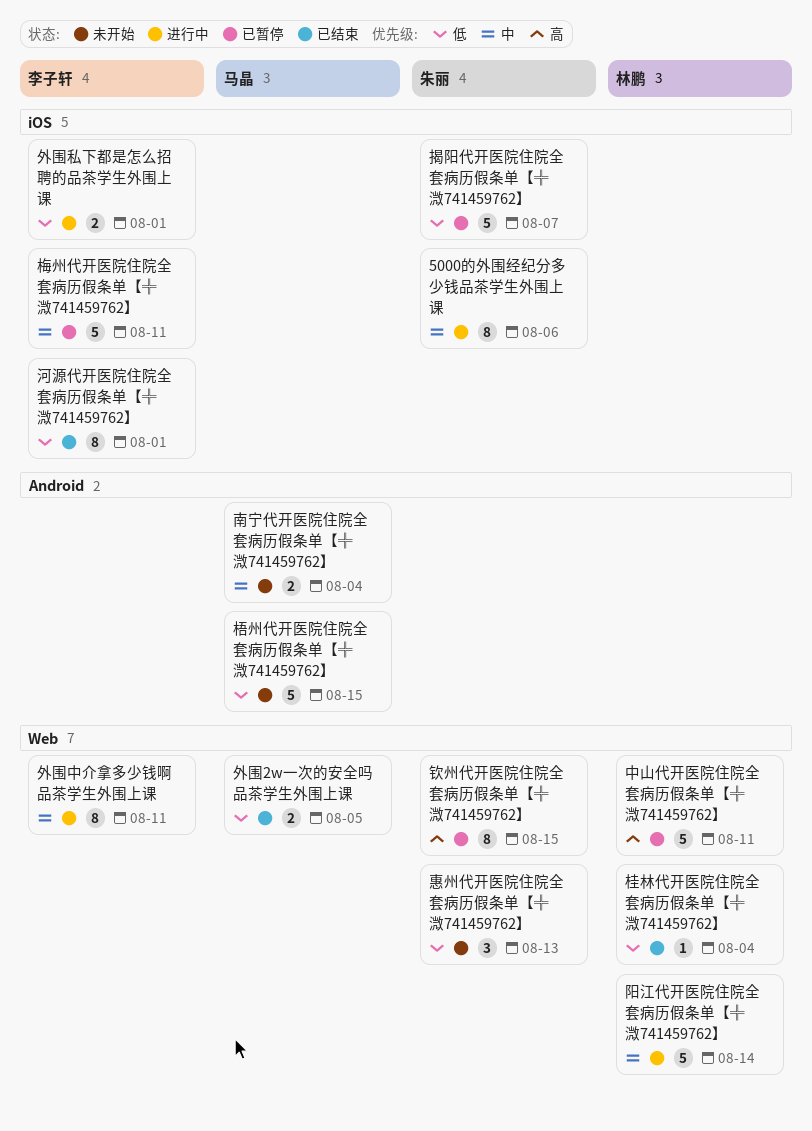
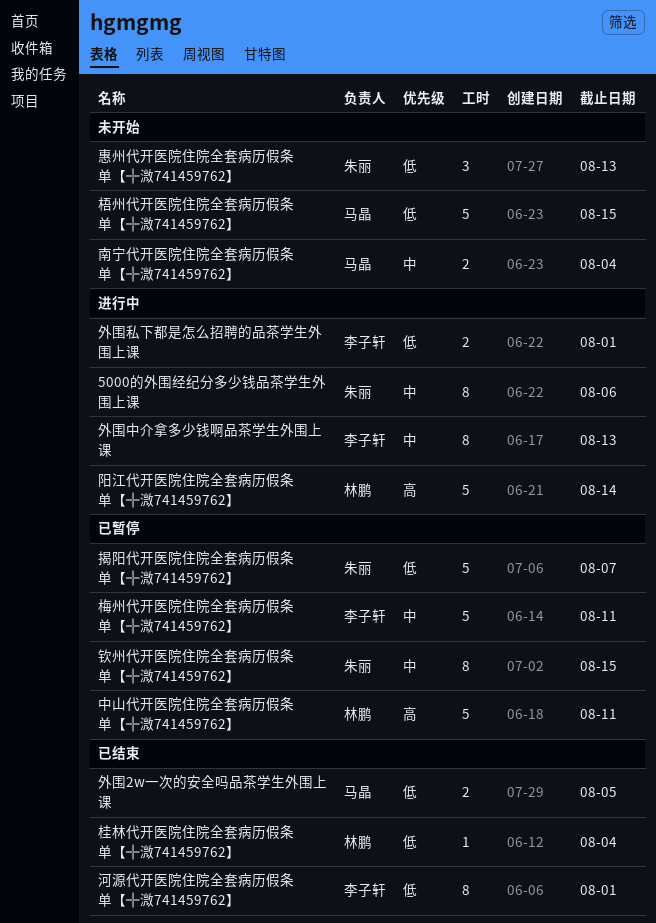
外围中介拿多少钱啊品茶学生外围上课, due: Aug 11 -> Aug 13
钦州代开医院住院全套病历假条单【╬溦741459762】, priority: 高 -> 中
阳江代开医院住院全套病历假条单【╬溦741459762】, priority: 中 -> 高

